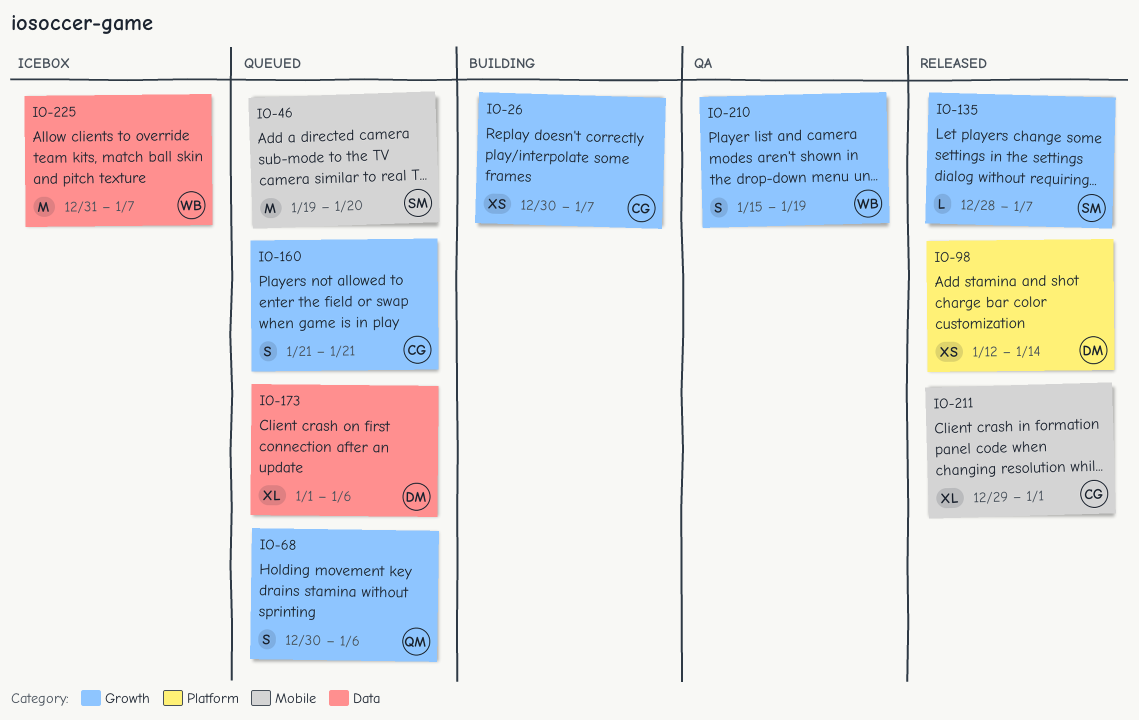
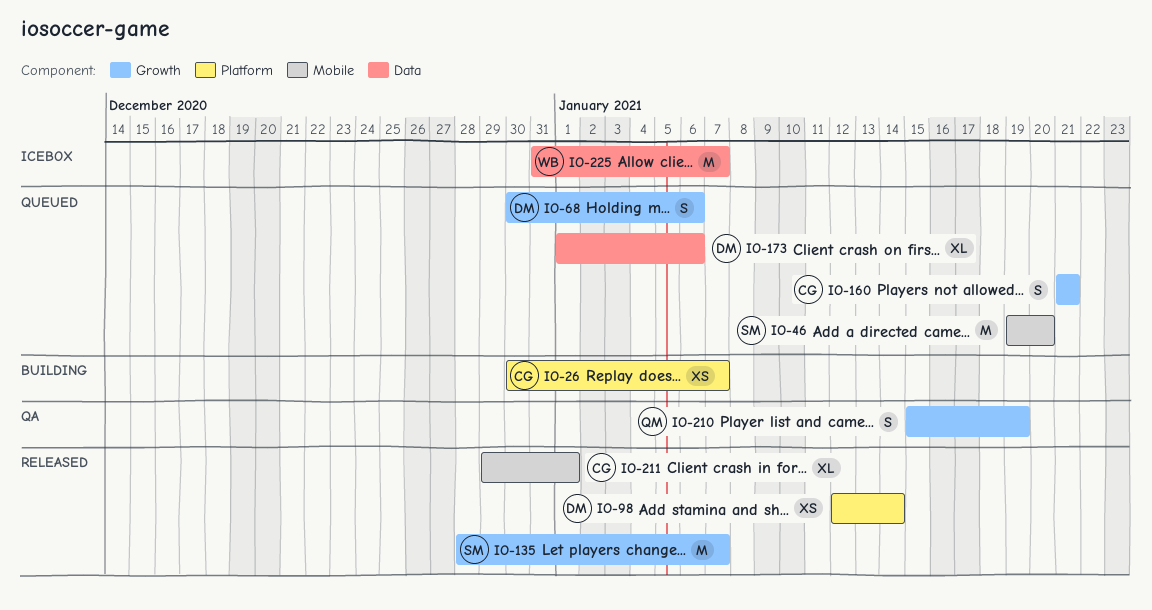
IO-26, label: Growth -> Platform
IO-68, owner: QM -> DM
IO-135, estimate: L -> M
IO-210, owner: WB -> QM

